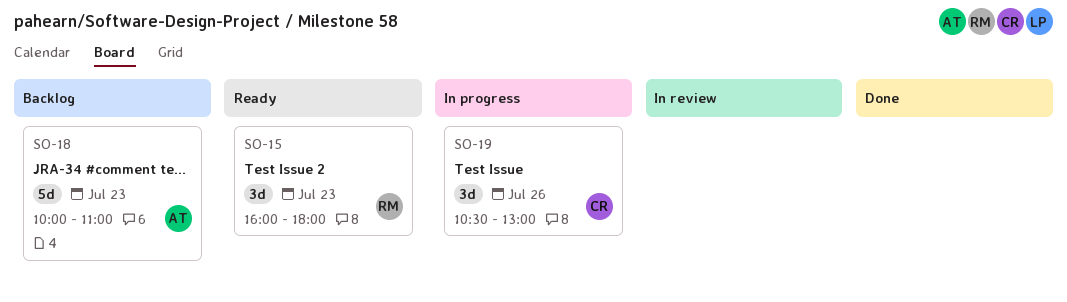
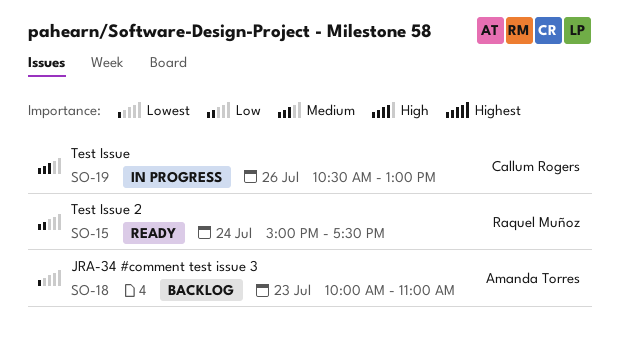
SO-15, day: Jul 23 -> Jul 24
SO-15, begins: 16:00 -> 15:00
SO-15, ends: 18:00 -> 17:30

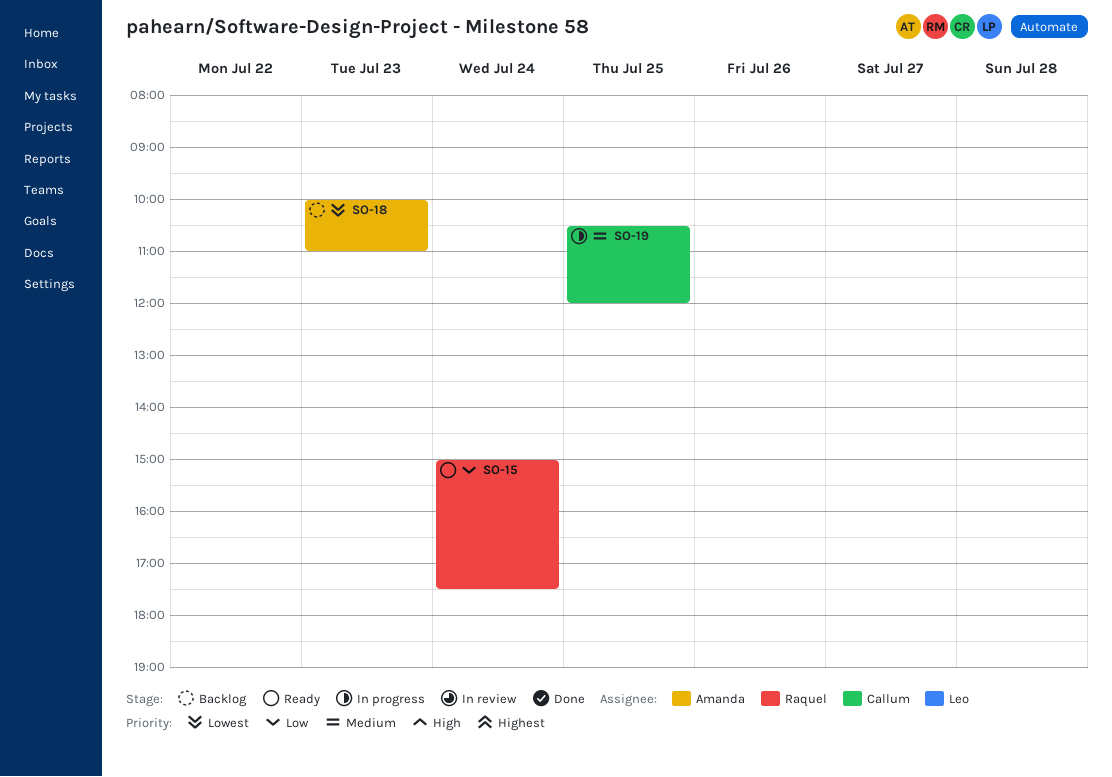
SO-19, day: Jul 26 -> Jul 25
SO-19, ends: 13:00 -> 12:00

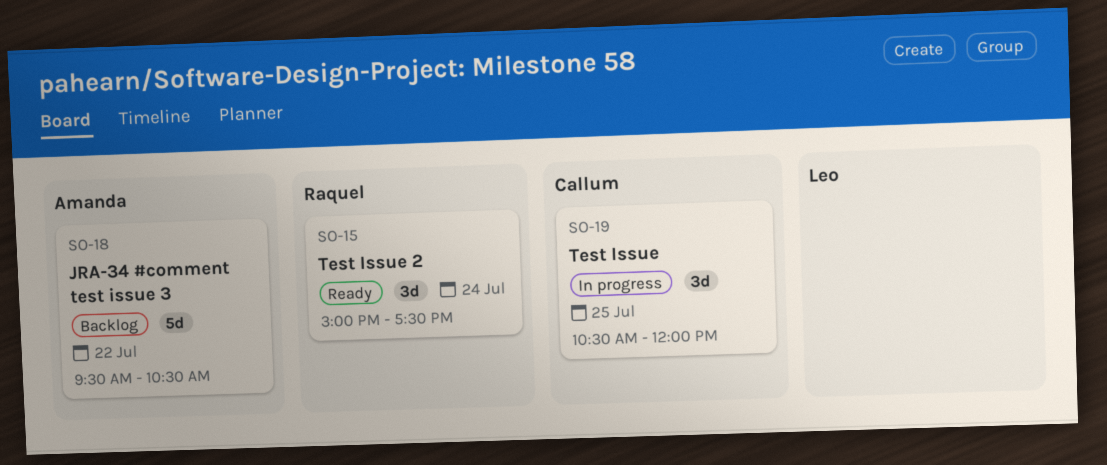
SO-18, day: Jul 23 -> Jul 22
SO-18, begins: 10:00 -> 09:30
SO-18, ends: 11:00 -> 10:30

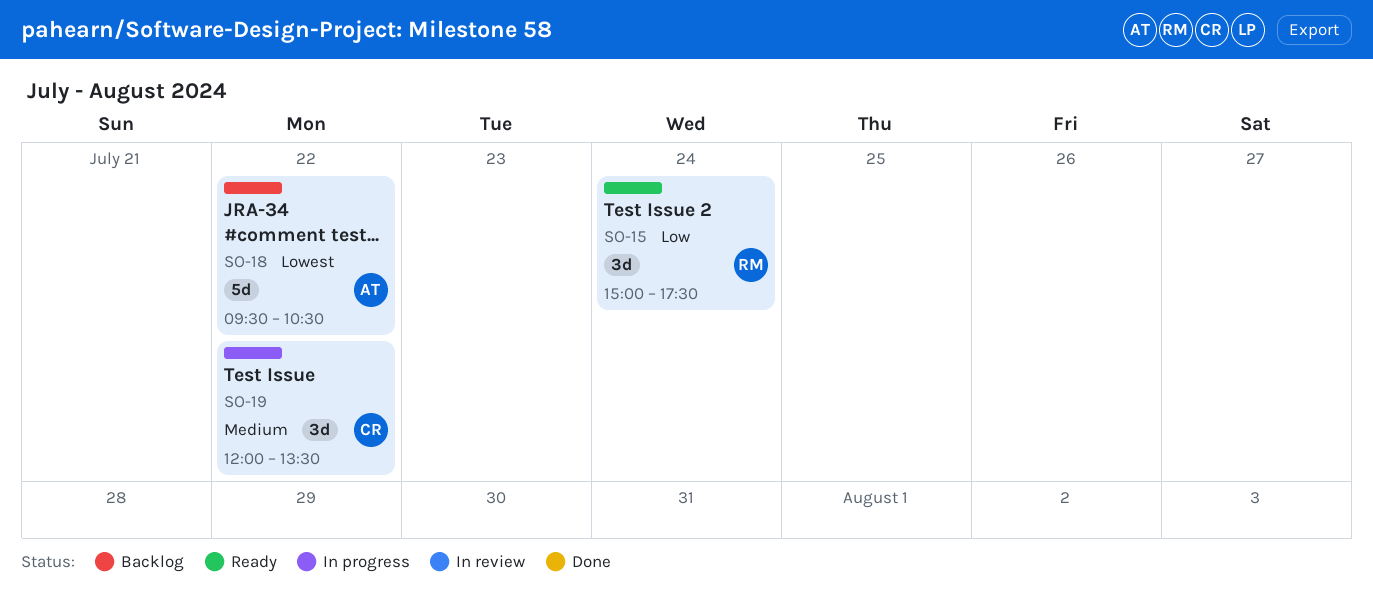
SO-19, day: Jul 25 -> Jul 22
SO-19, begins: 10:30 -> 12:00
SO-19, ends: 12:00 -> 13:30

